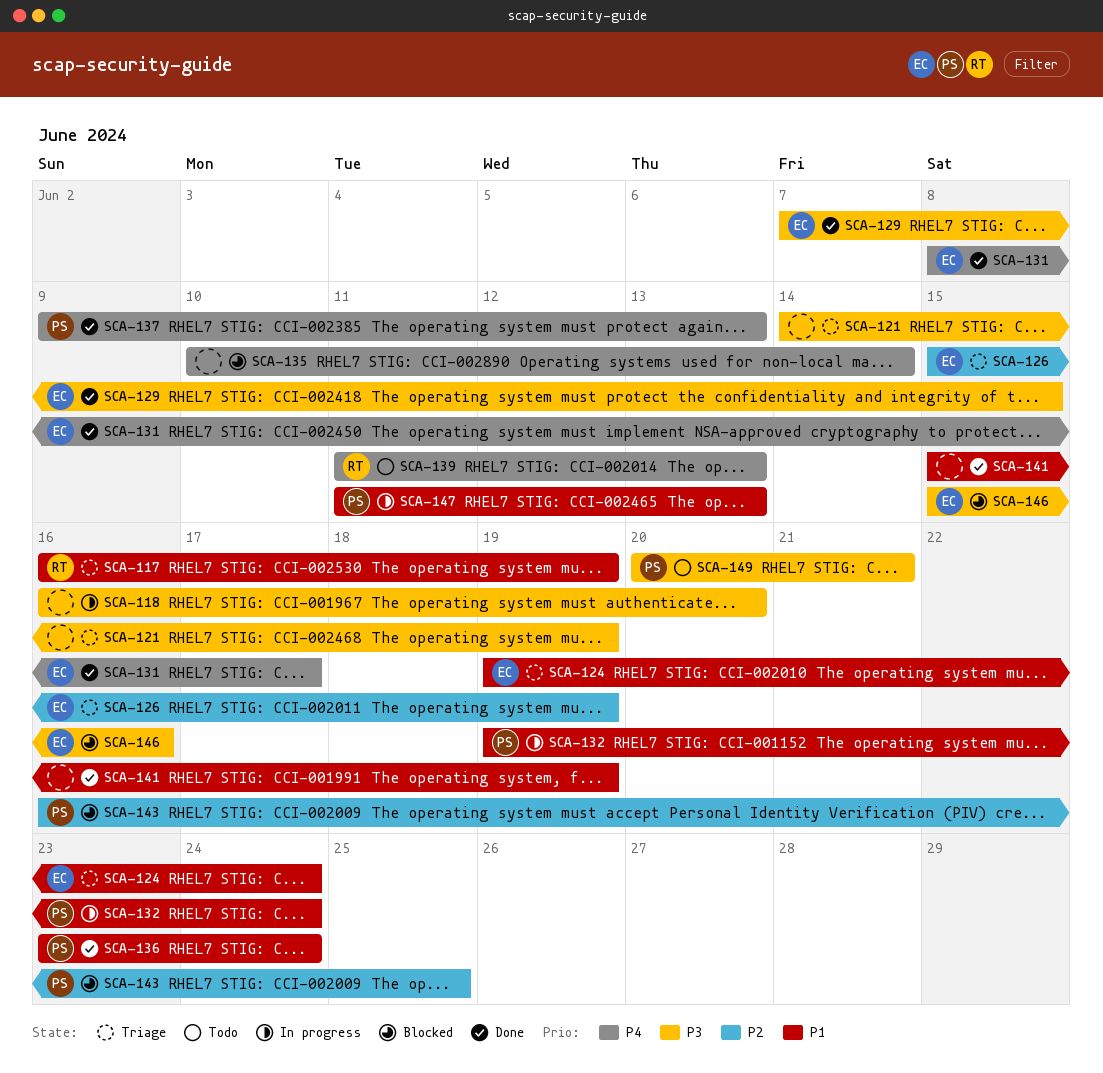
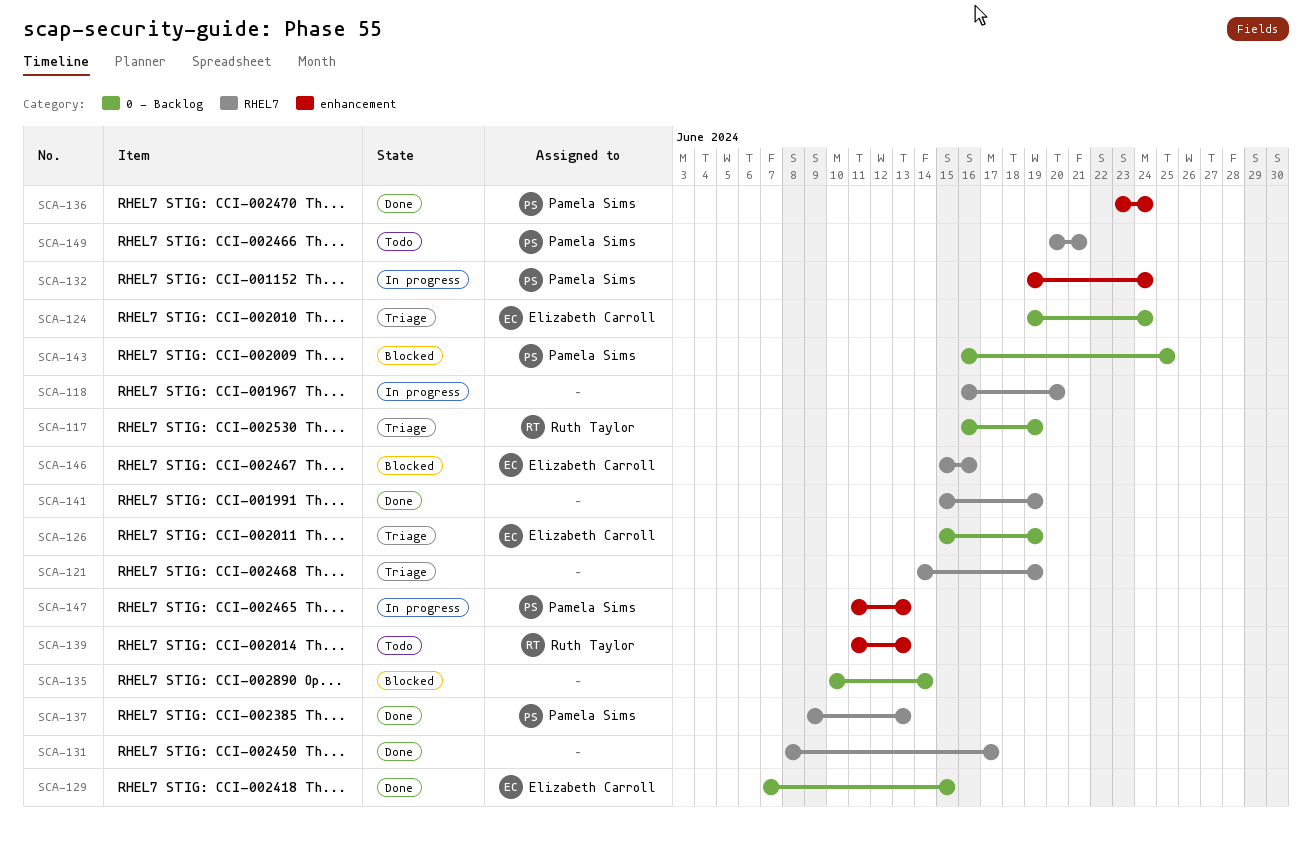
SCA-131, owner: Elizabeth Carroll -> none

